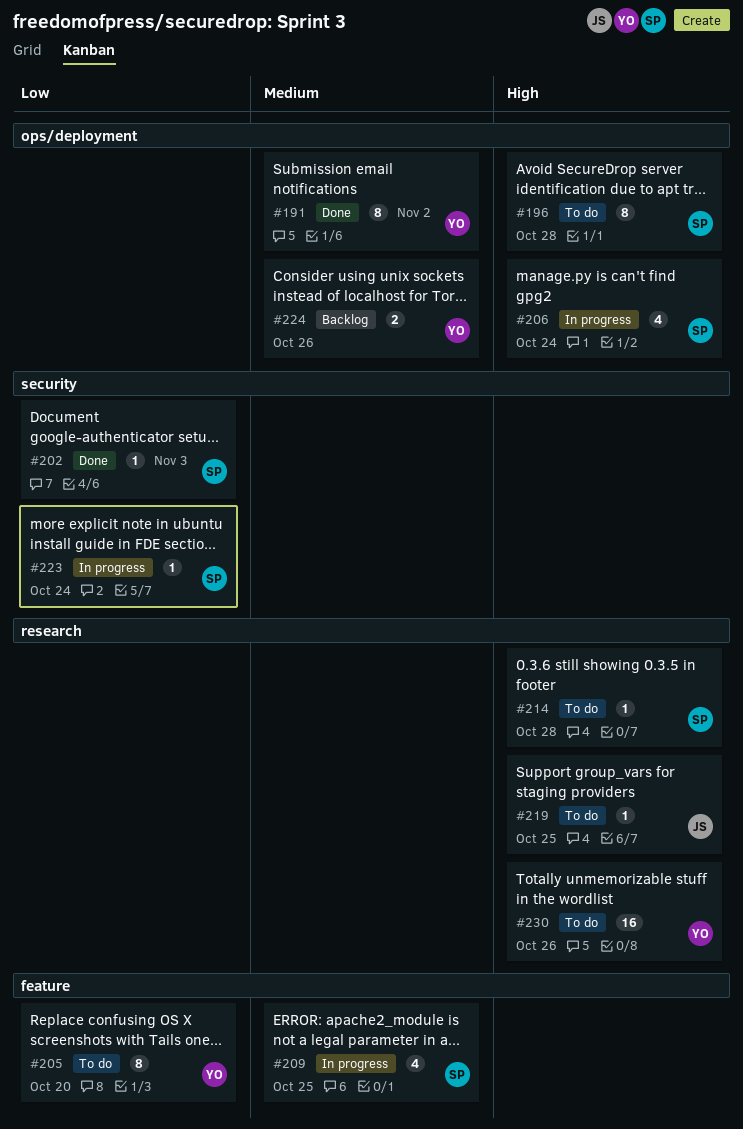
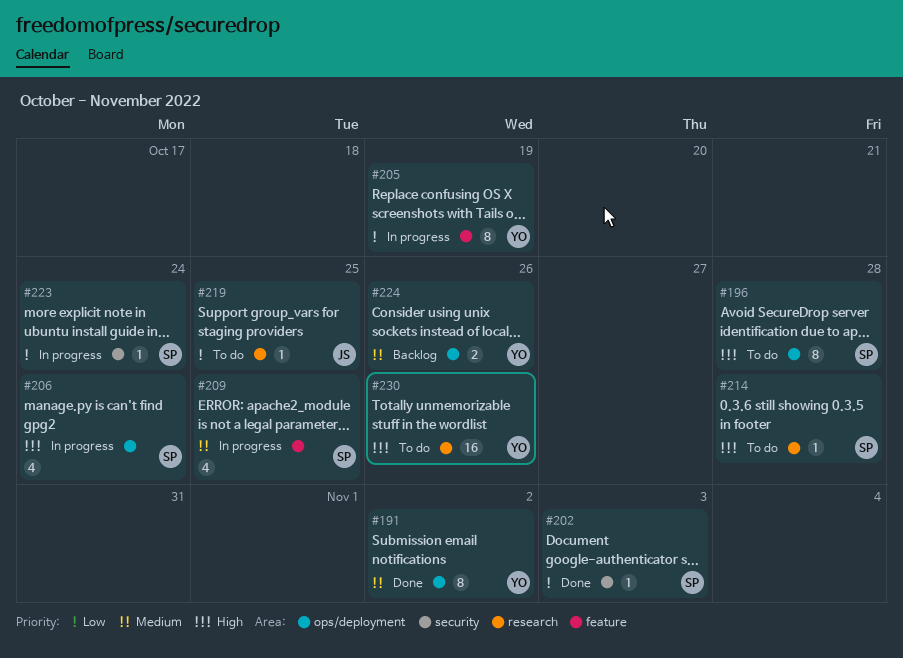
#205, status: To do -> In progress
#205, due: Oct 20 -> Oct 19
#219, priority: High -> Low

